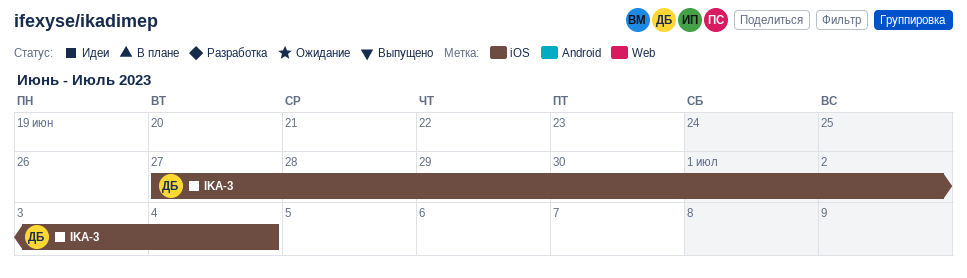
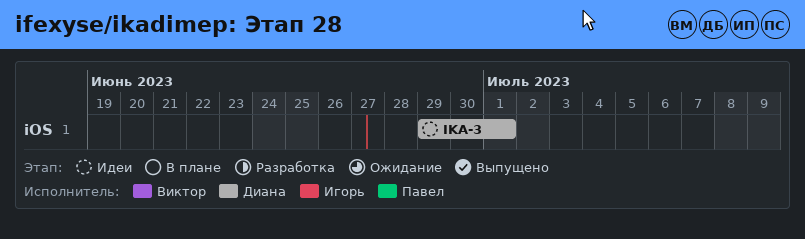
IKA-3, start: Jun 27 -> Jun 29
IKA-3, due: Jul 4 -> Jul 1

